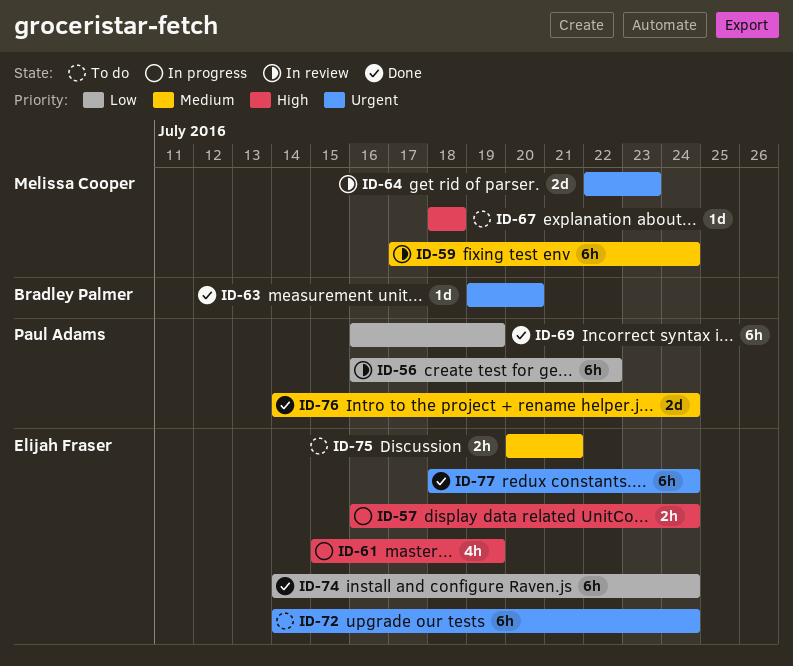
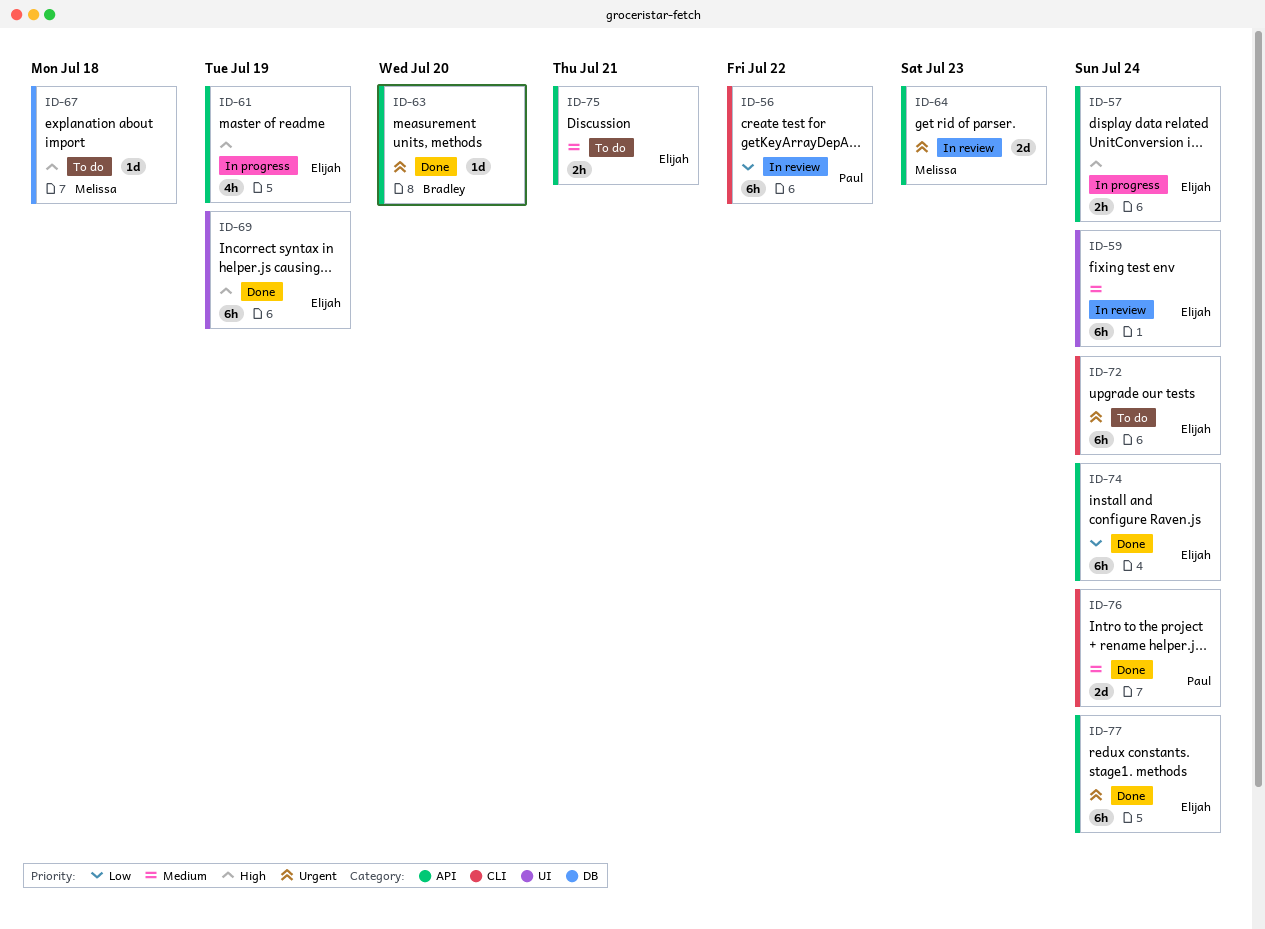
ID-59, owner: Melissa Cooper -> Elijah Fraser
ID-69, owner: Paul Adams -> Elijah Fraser
ID-69, priority: Low -> High

